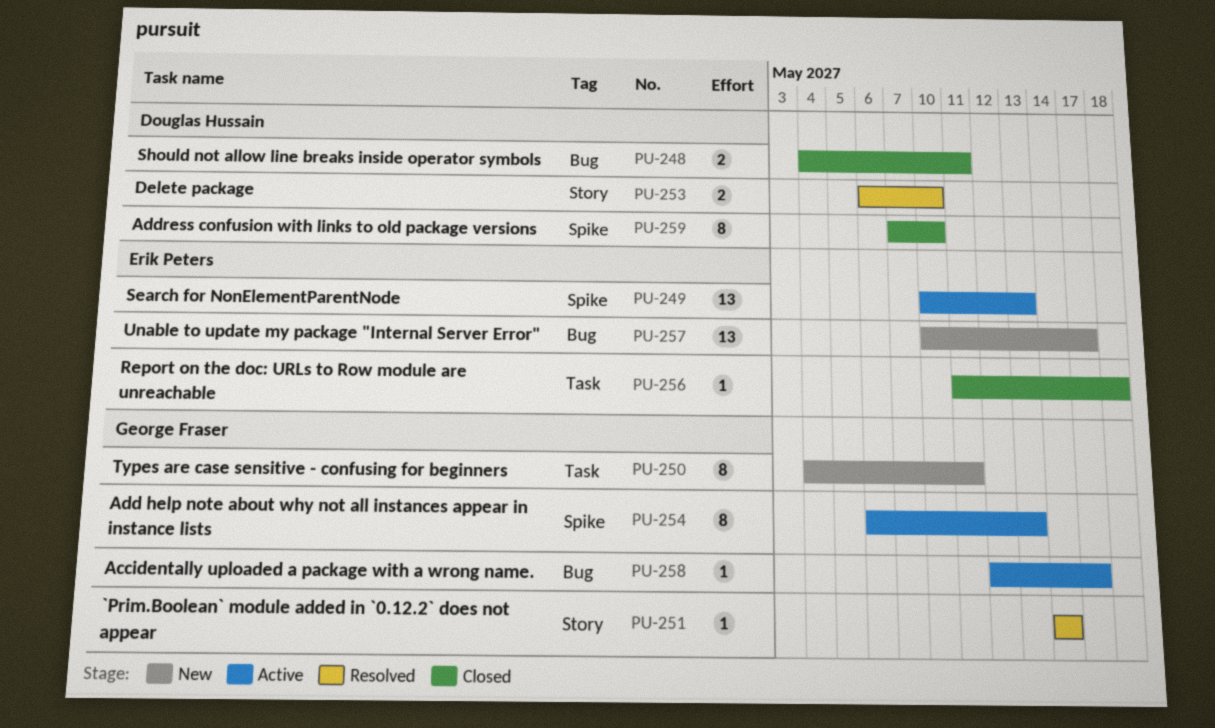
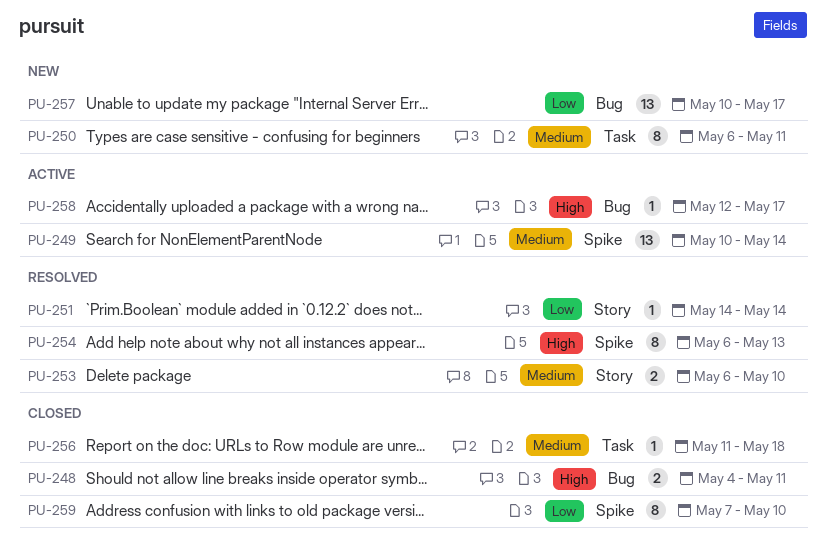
PU-249, due: May 13 -> May 14
PU-250, start: May 4 -> May 6
PU-254, status: Active -> Resolved

